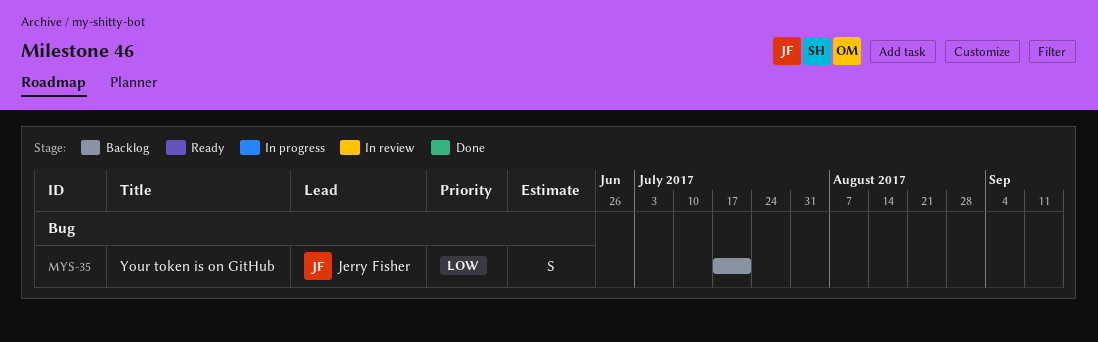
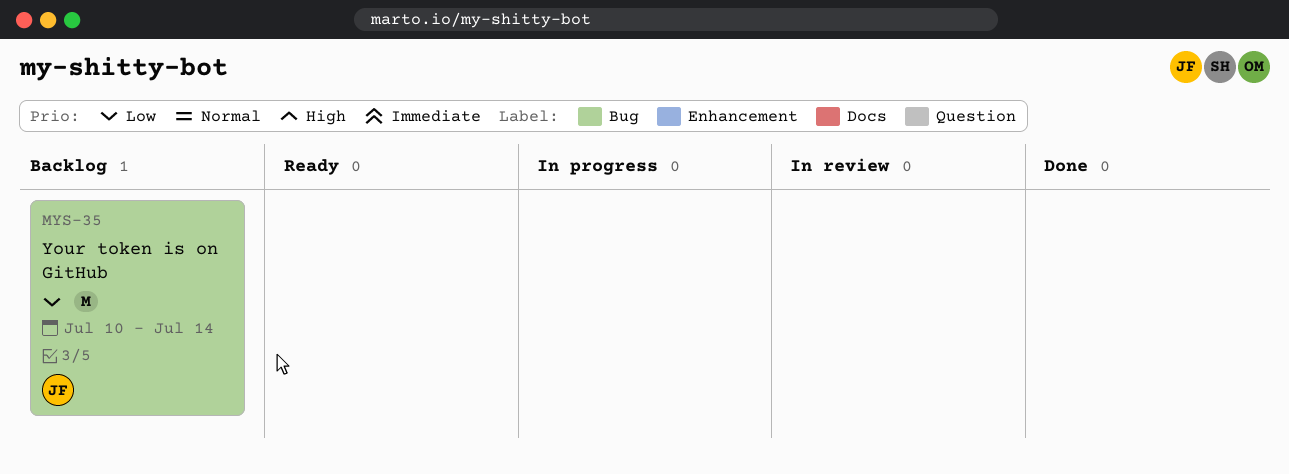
MYS-35, estimate: S -> M
MYS-35, start: Jul 17 -> Jul 10
MYS-35, due: Jul 21 -> Jul 14

